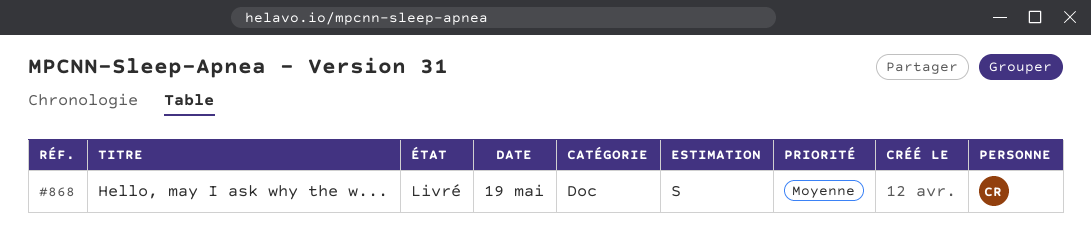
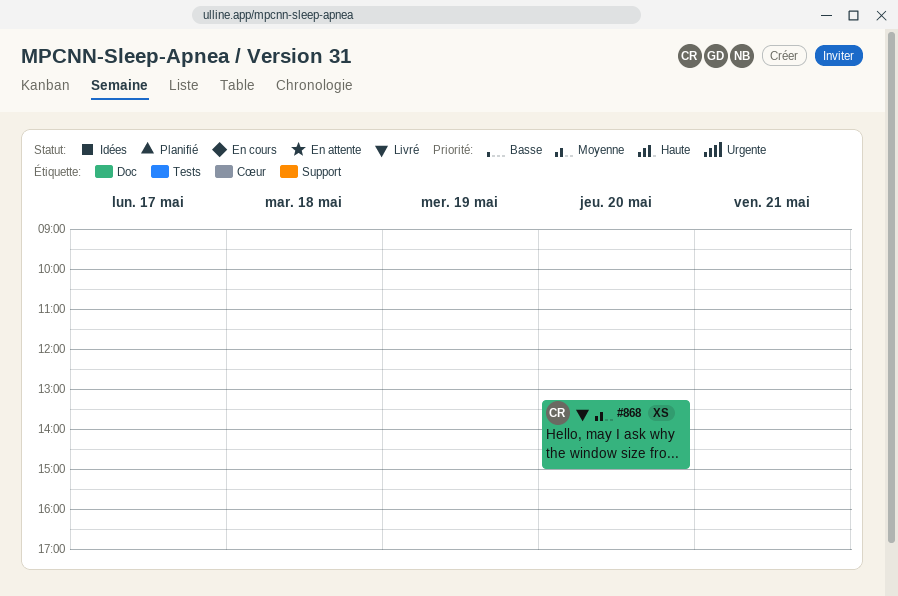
#868, estimate: S -> XS
#868, day: May 19 -> May 20

